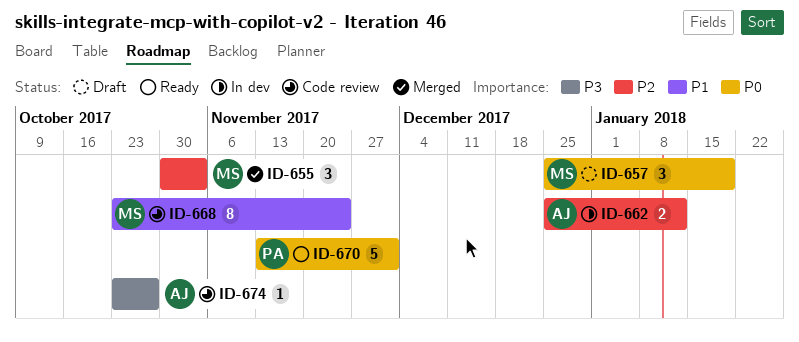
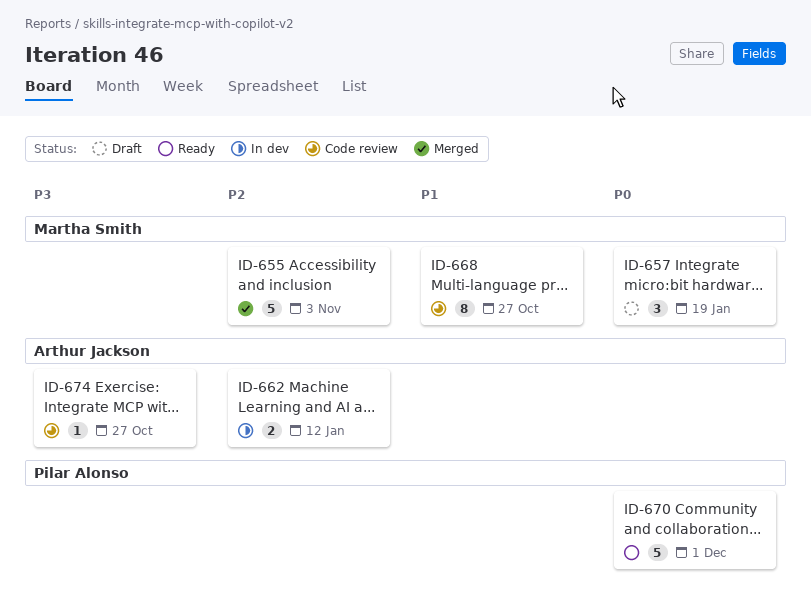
ID-655, estimate: 3 -> 5
ID-668, due: Nov 24 -> Oct 27

